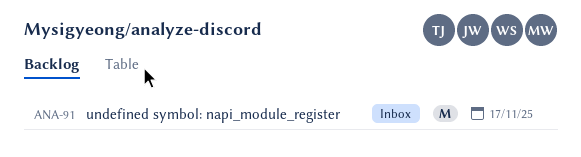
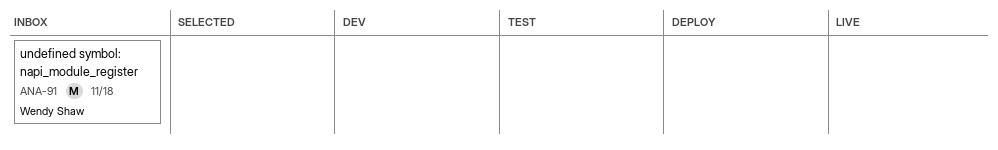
ANA-91, due: Nov 17 -> Nov 18

